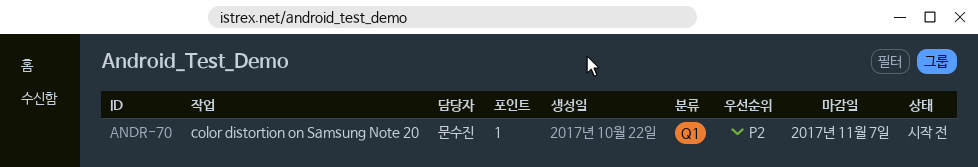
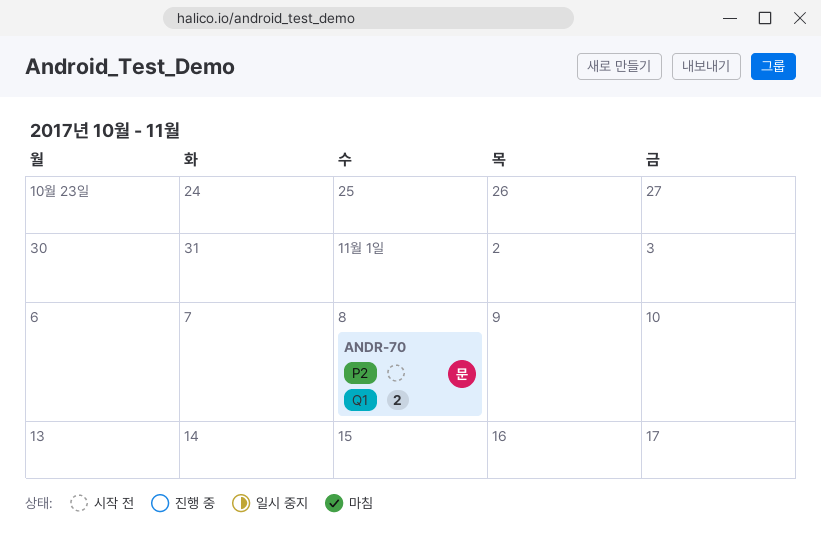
ANDR-70, estimate: 1 -> 2
ANDR-70, due: Nov 7 -> Nov 8

